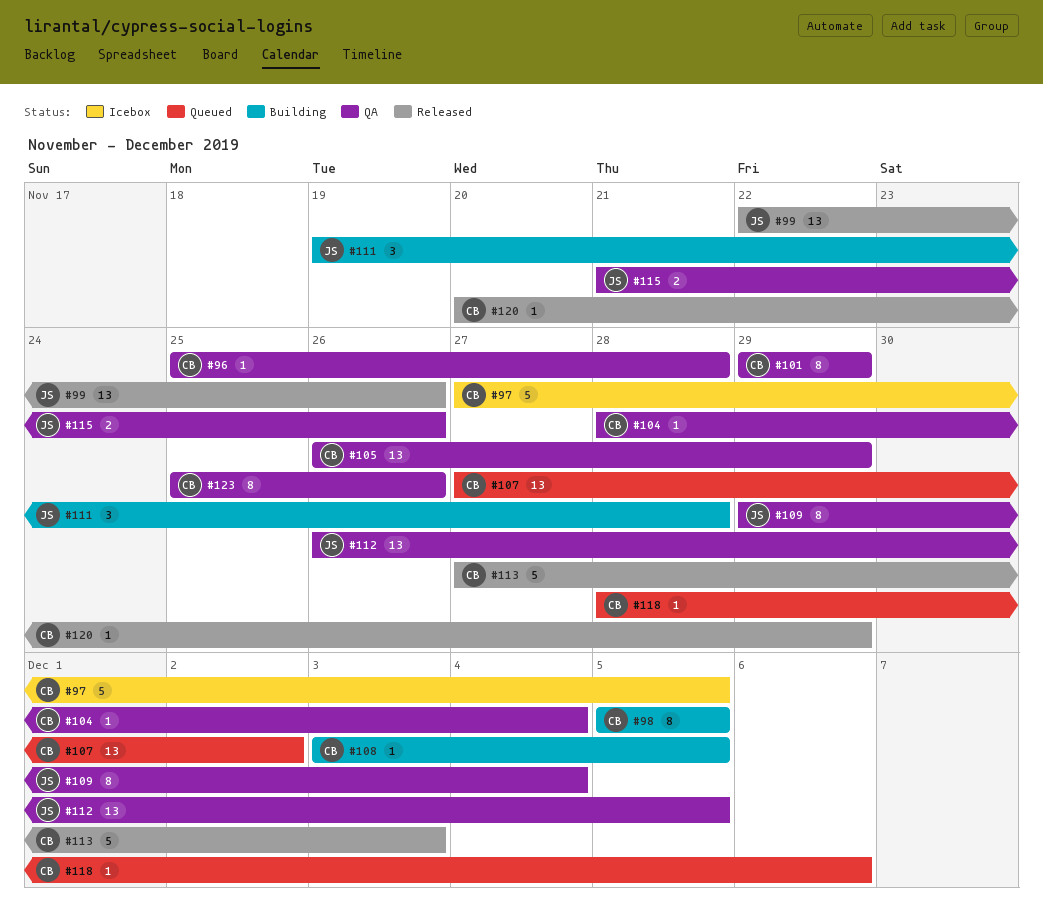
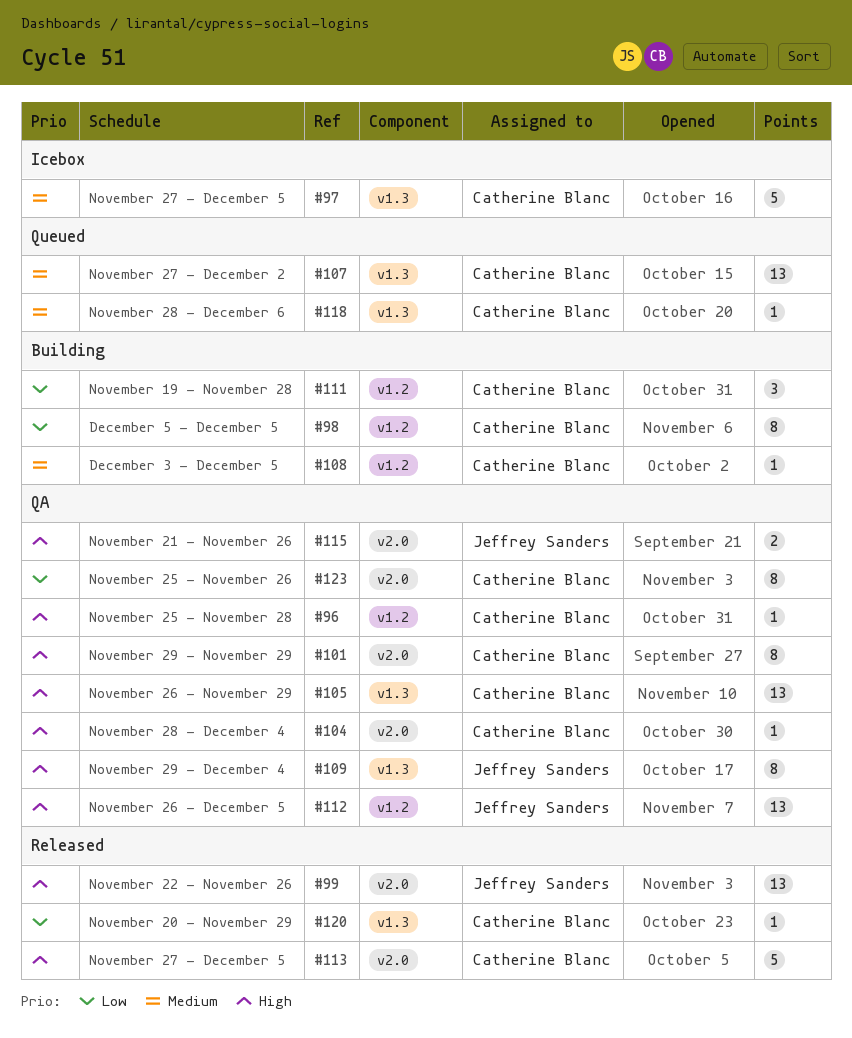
#111, owner: Jeffrey Sanders -> Catherine Blanc
#113, due: Dec 3 -> Dec 5

